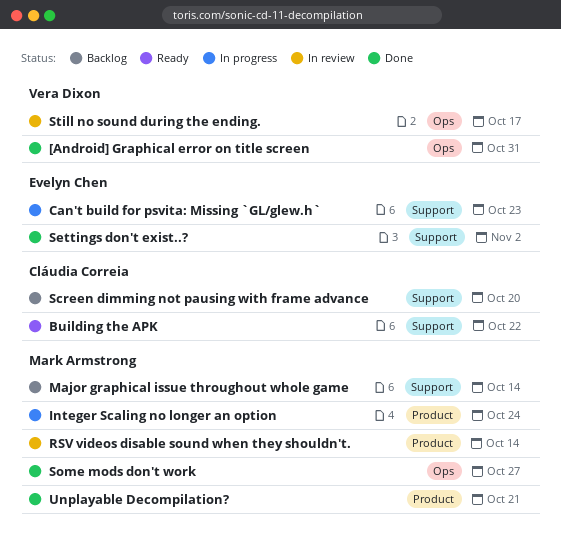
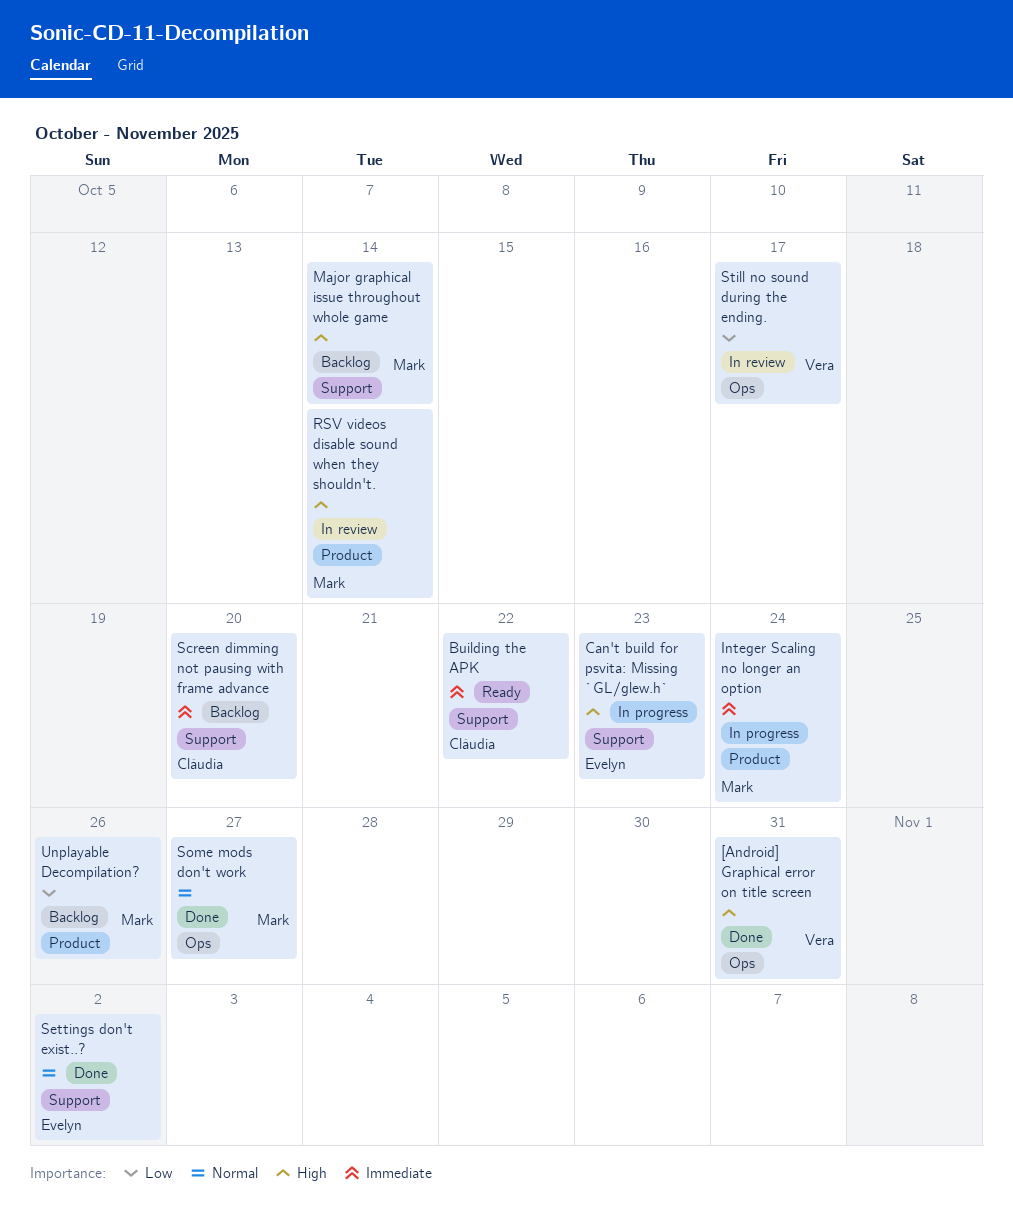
Unplayable Decompilation?, status: Done -> Backlog
Unplayable Decompilation?, due: Oct 21 -> Oct 26

